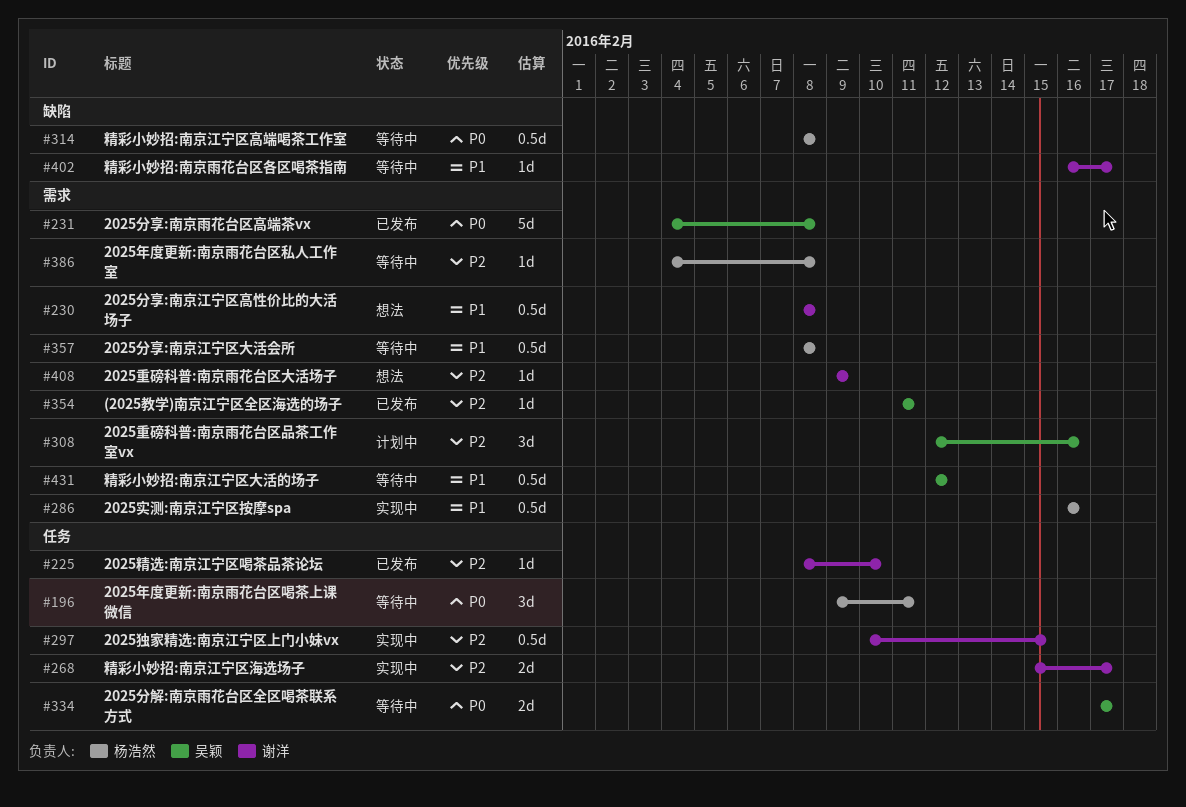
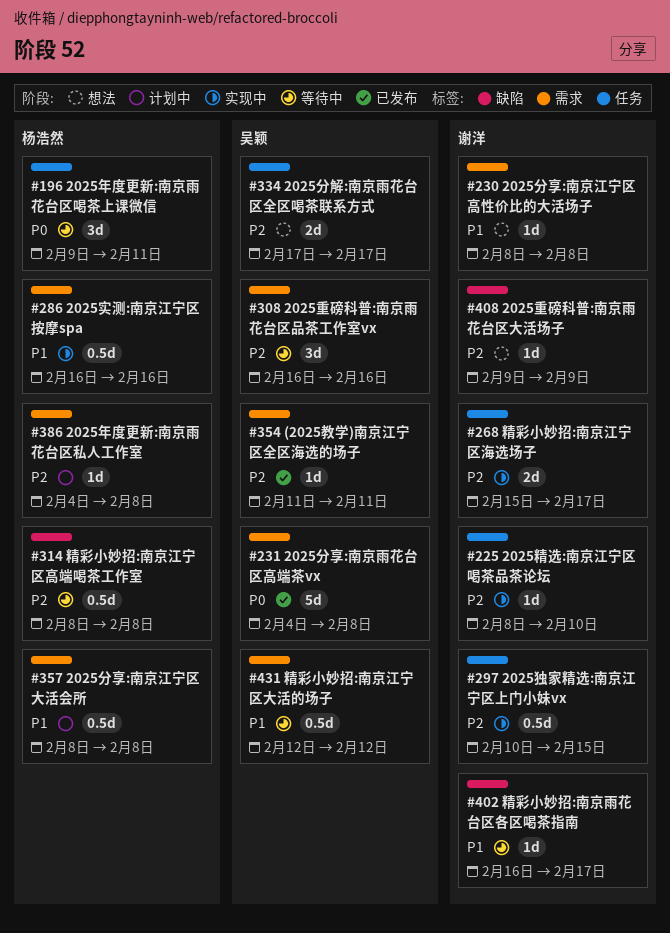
#225, status: 已发布 -> 实现中
#230, estimate: 0.5d -> 1d
#308, status: 计划中 -> 等待中
#308, start: Feb 12 -> Feb 16
#314, priority: P0 -> P2
#334, status: 等待中 -> 想法
#334, priority: P0 -> P2
#357, status: 等待中 -> 计划中
#386, status: 等待中 -> 计划中
#408, label: 需求 -> 缺陷

